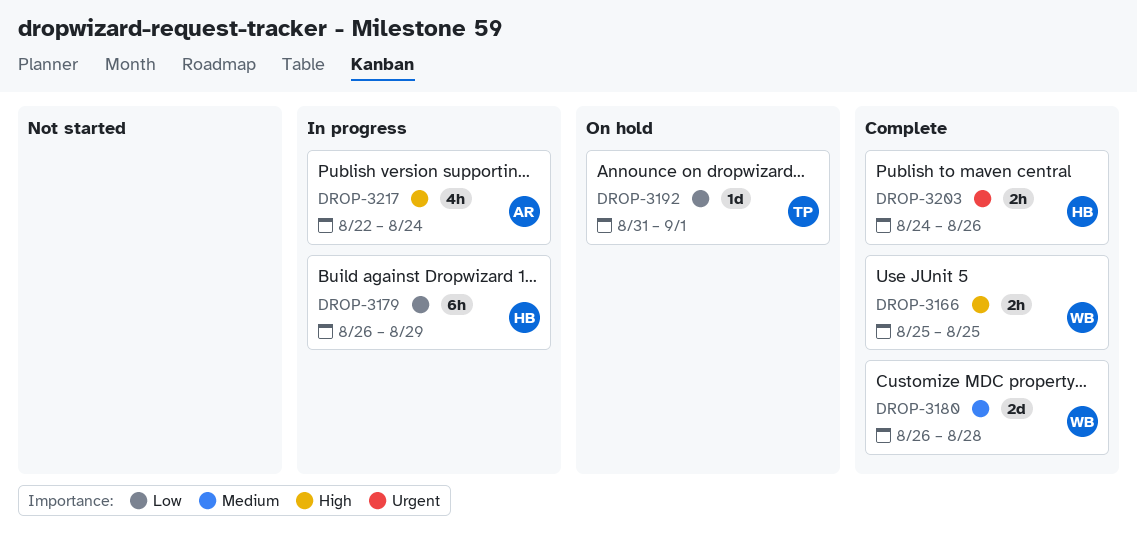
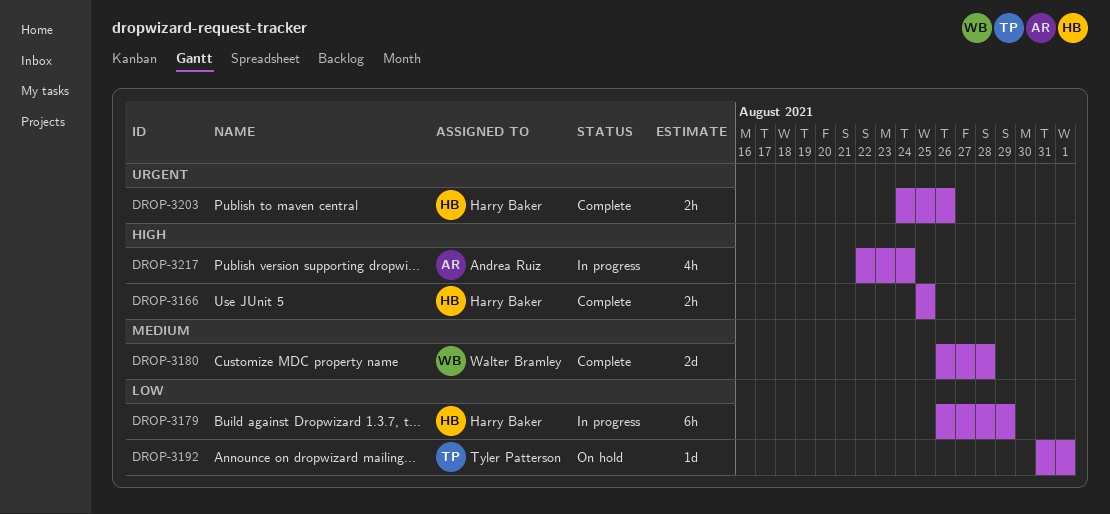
DROP-3166, owner: Walter Bramley -> Harry Baker

